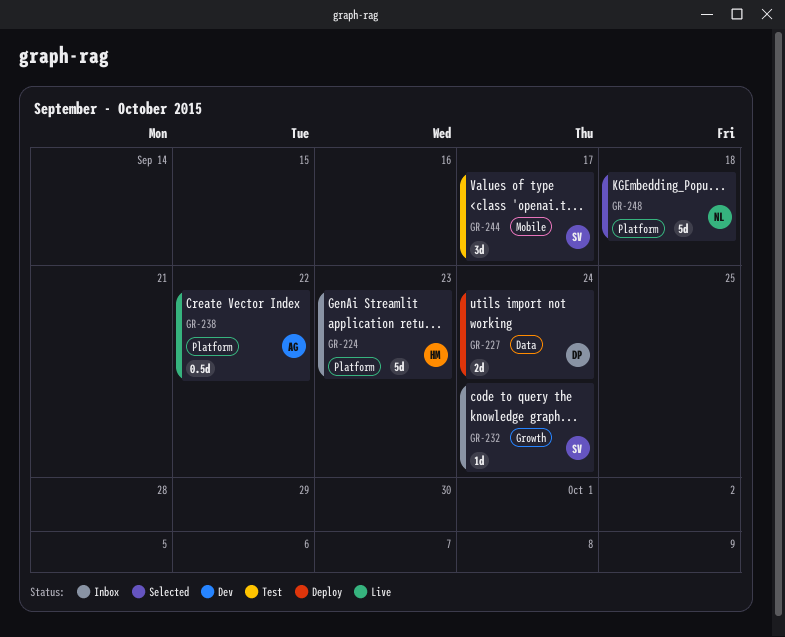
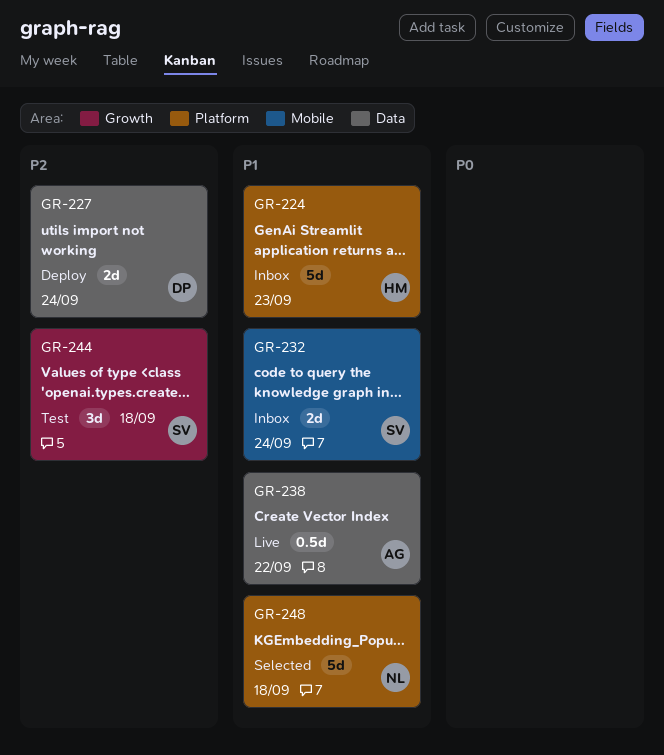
GR-232, label: Growth -> Mobile
GR-232, estimate: 1d -> 2d
GR-238, label: Platform -> Data
GR-244, label: Mobile -> Growth
GR-244, due: Sep 17 -> Sep 18

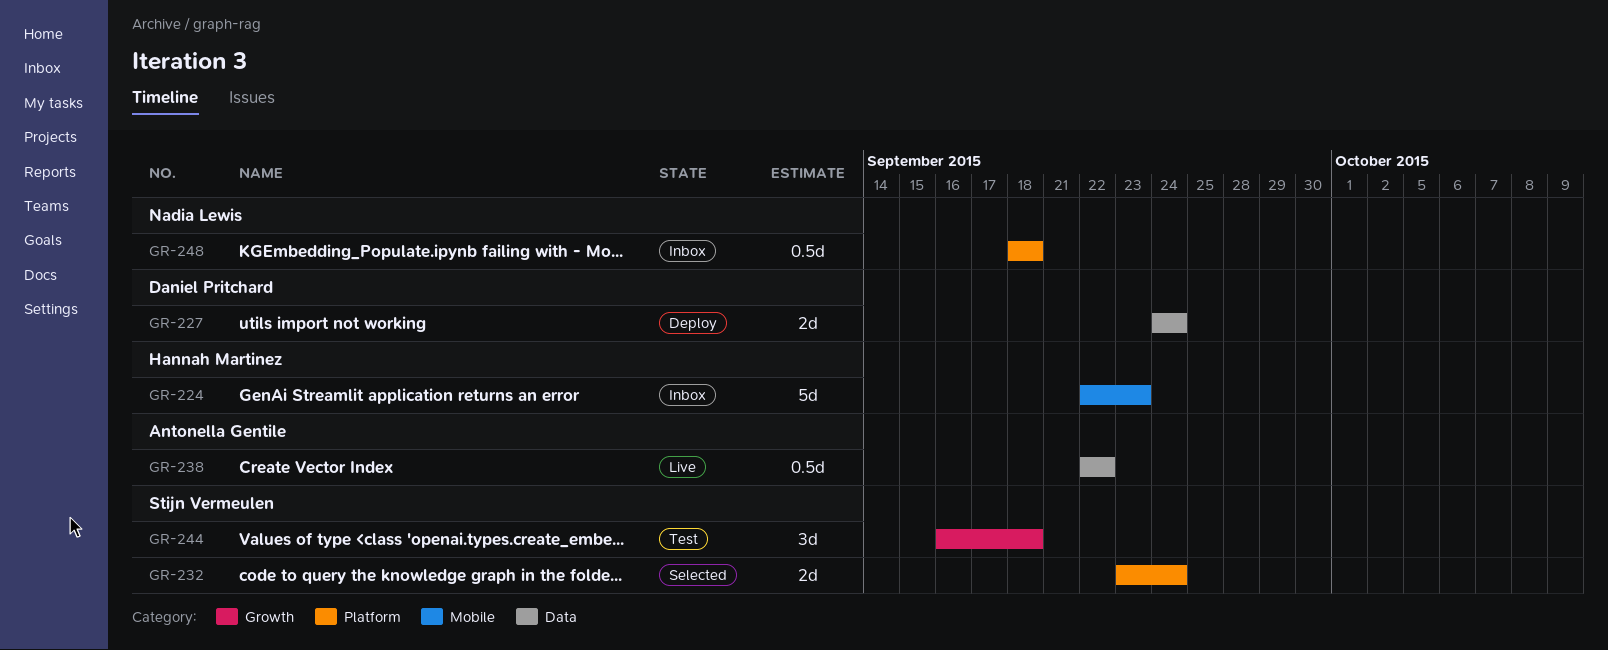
GR-224, label: Platform -> Mobile
GR-232, status: Inbox -> Selected
GR-232, label: Mobile -> Platform
GR-248, status: Selected -> Inbox
GR-248, estimate: 5d -> 0.5d

